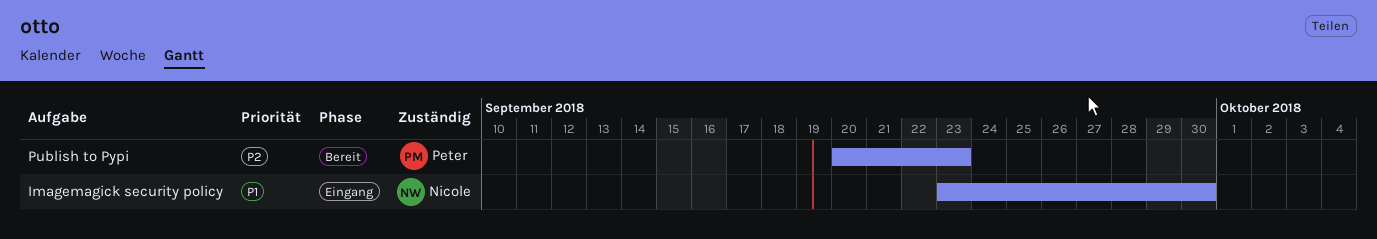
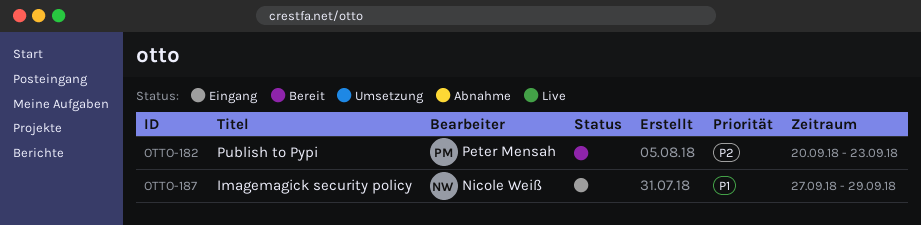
Imagemagick security policy, start: Sep 23 -> Sep 27
Imagemagick security policy, due: Sep 30 -> Sep 29

